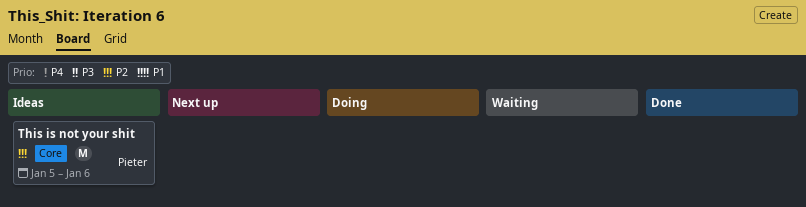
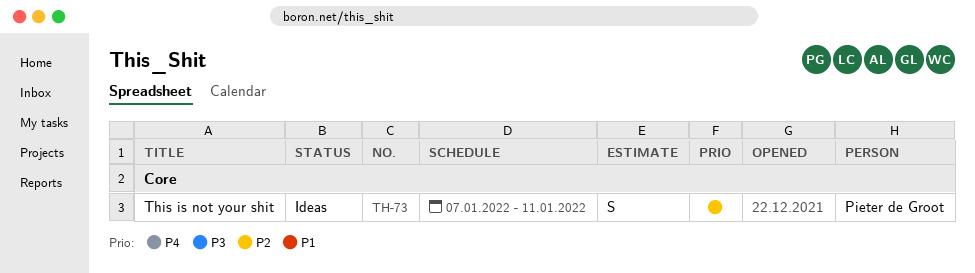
This is not your shit, estimate: M -> S
This is not your shit, start: Jan 5 -> Jan 7
This is not your shit, due: Jan 6 -> Jan 11

